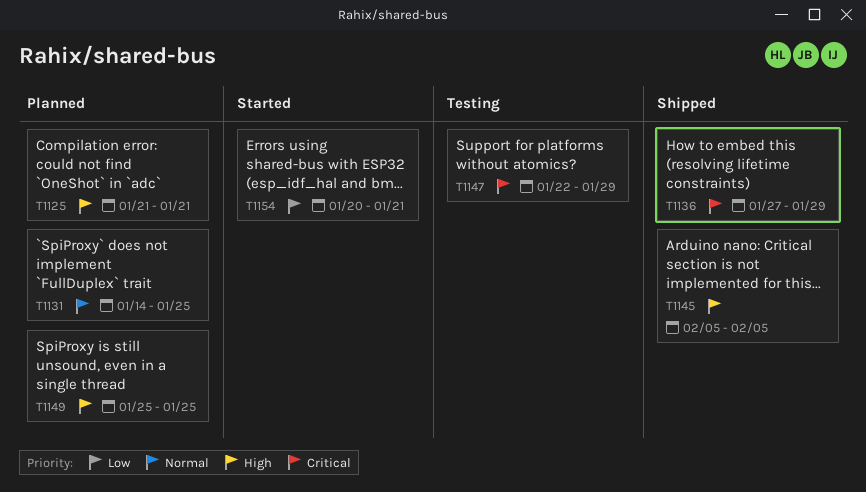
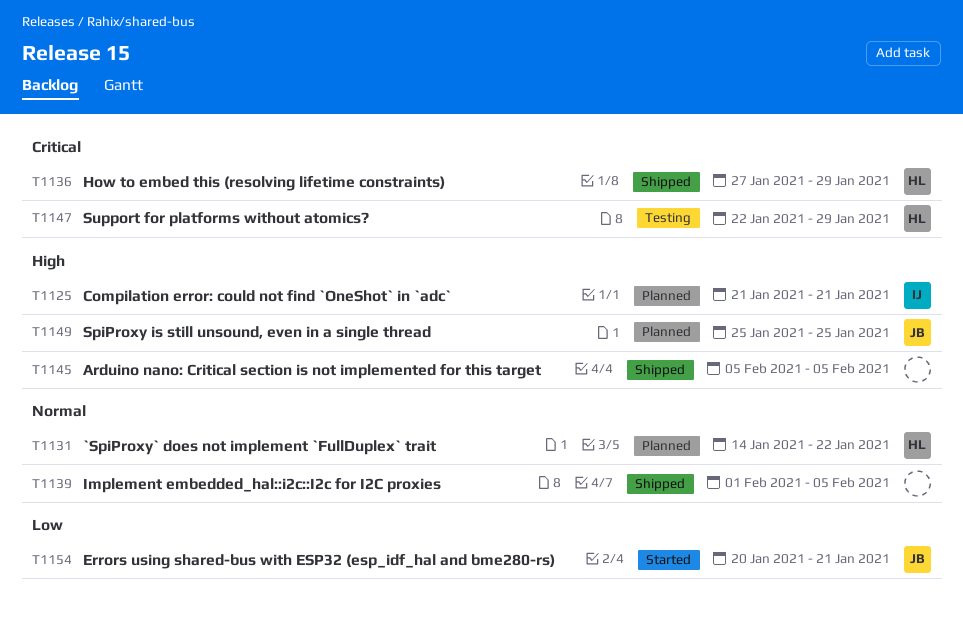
T1131, due: Jan 25 -> Jan 22
T1139: none -> present

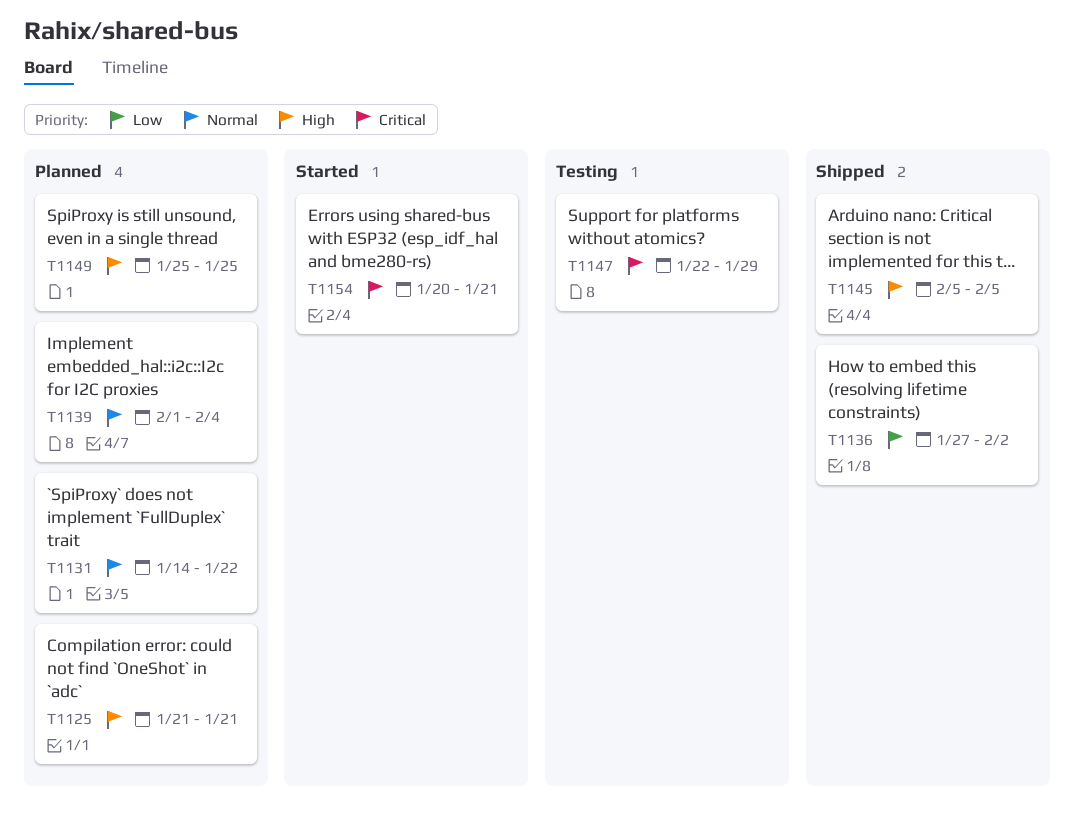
T1136, priority: Critical -> Low
T1136, due: Jan 29 -> Feb 2
T1139, status: Shipped -> Planned
T1139, due: Feb 5 -> Feb 4
T1154, priority: Low -> Critical

